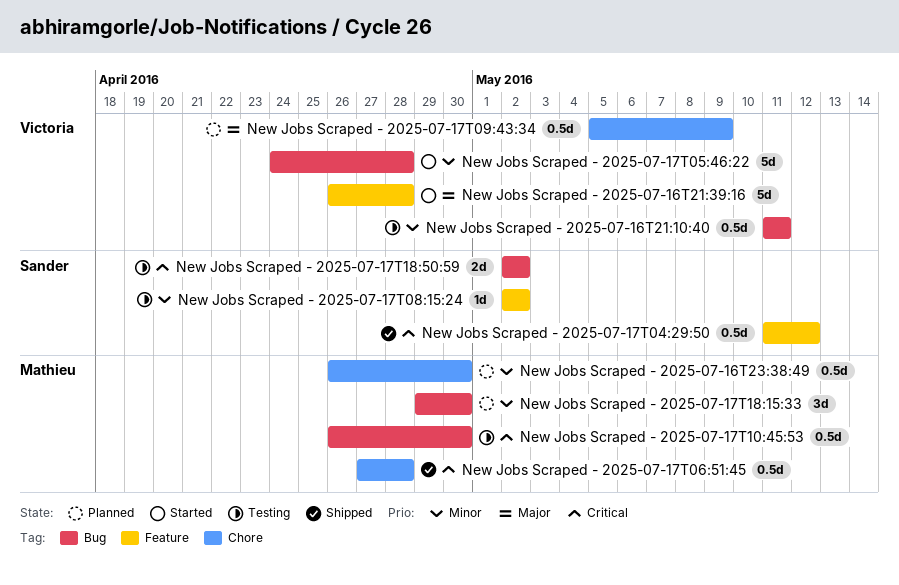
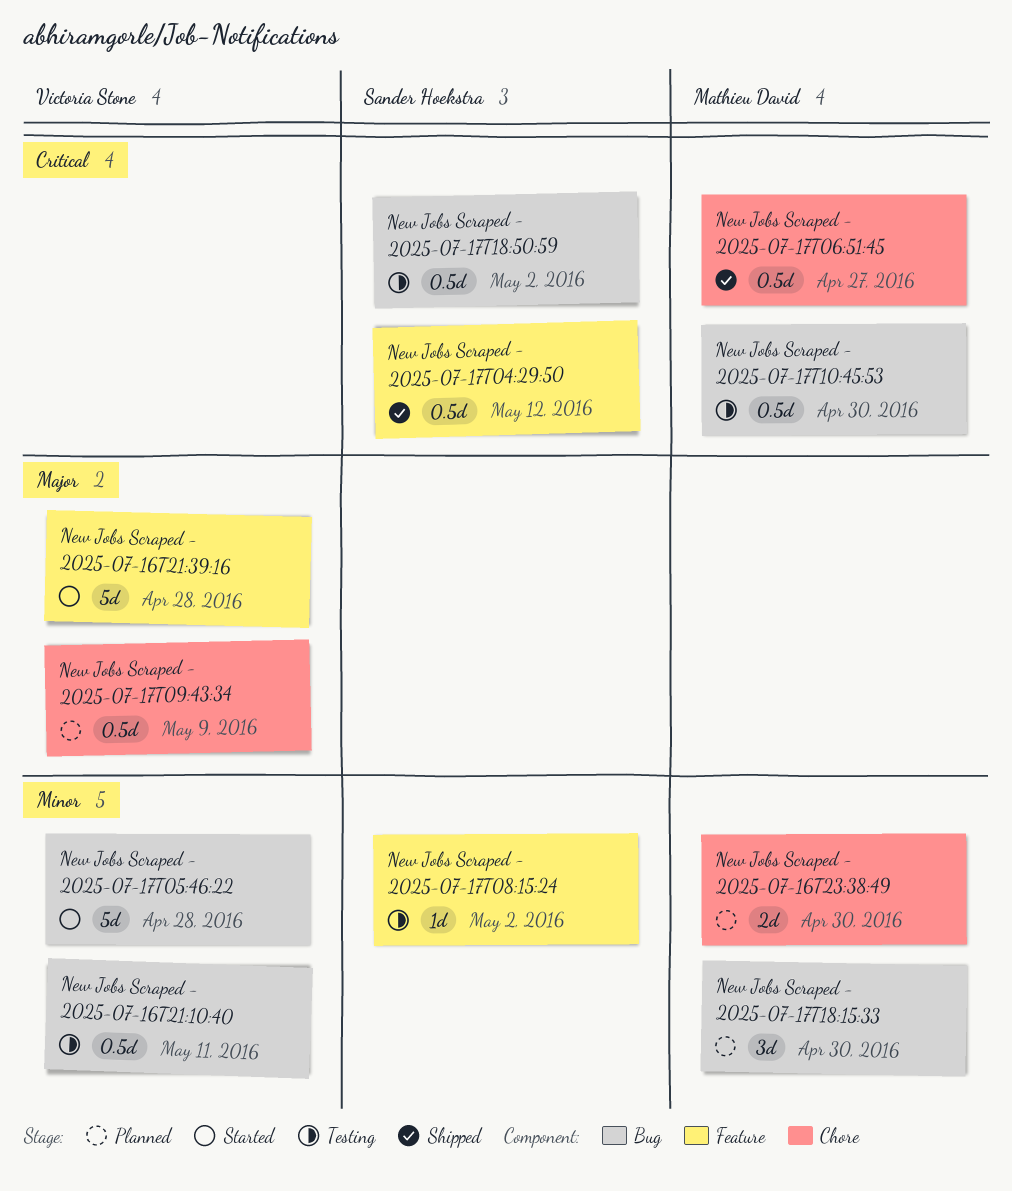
New Jobs Scraped - 2025-07-16T23:38:49, estimate: 0.5d -> 2d
New Jobs Scraped - 2025-07-17T06:51:45, due: Apr 28 -> Apr 27
New Jobs Scraped - 2025-07-17T18:50:59, estimate: 2d -> 0.5d

